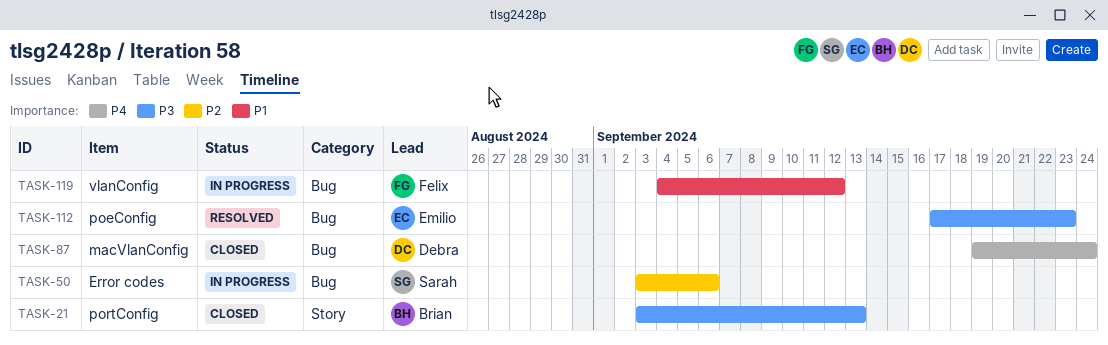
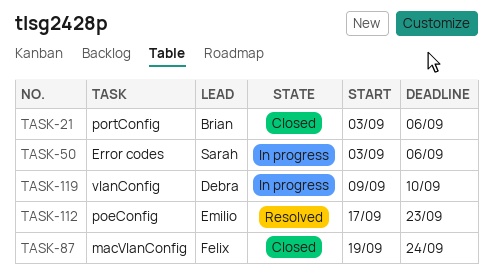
TASK-21, due: Sep 13 -> Sep 6
TASK-87, owner: Debra -> Felix
TASK-119, owner: Felix -> Debra
TASK-119, start: Sep 4 -> Sep 9
TASK-119, due: Sep 12 -> Sep 10

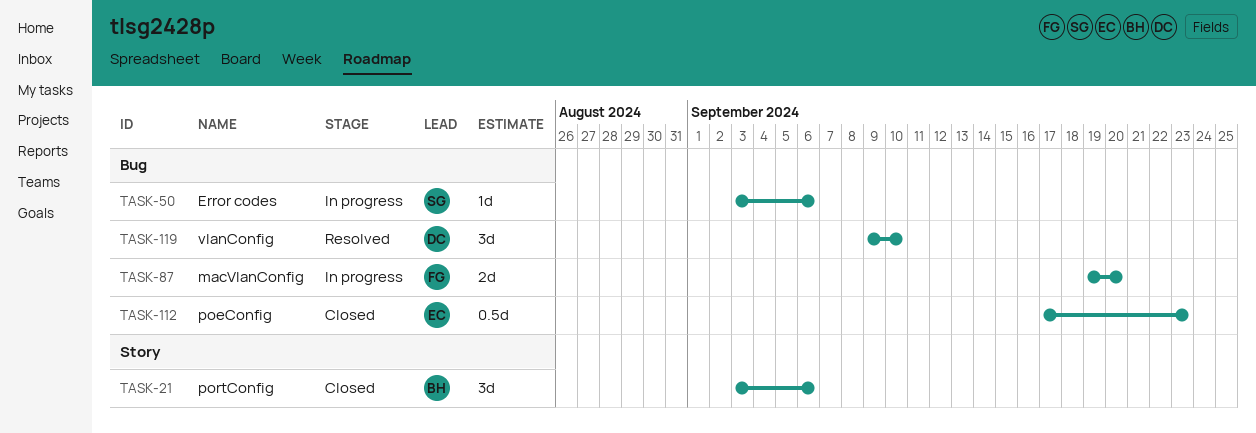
TASK-87, status: Closed -> In progress
TASK-87, due: Sep 24 -> Sep 20
TASK-112, status: Resolved -> Closed
TASK-119, status: In progress -> Resolved

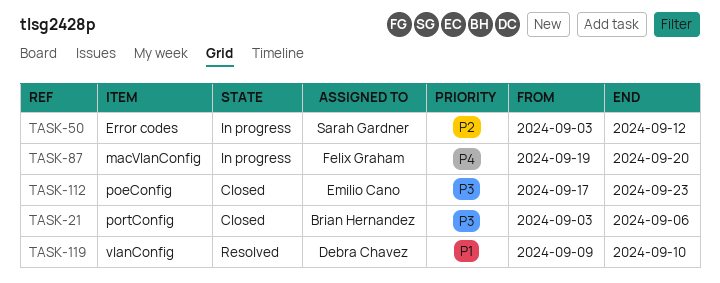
TASK-50, due: Sep 6 -> Sep 12

